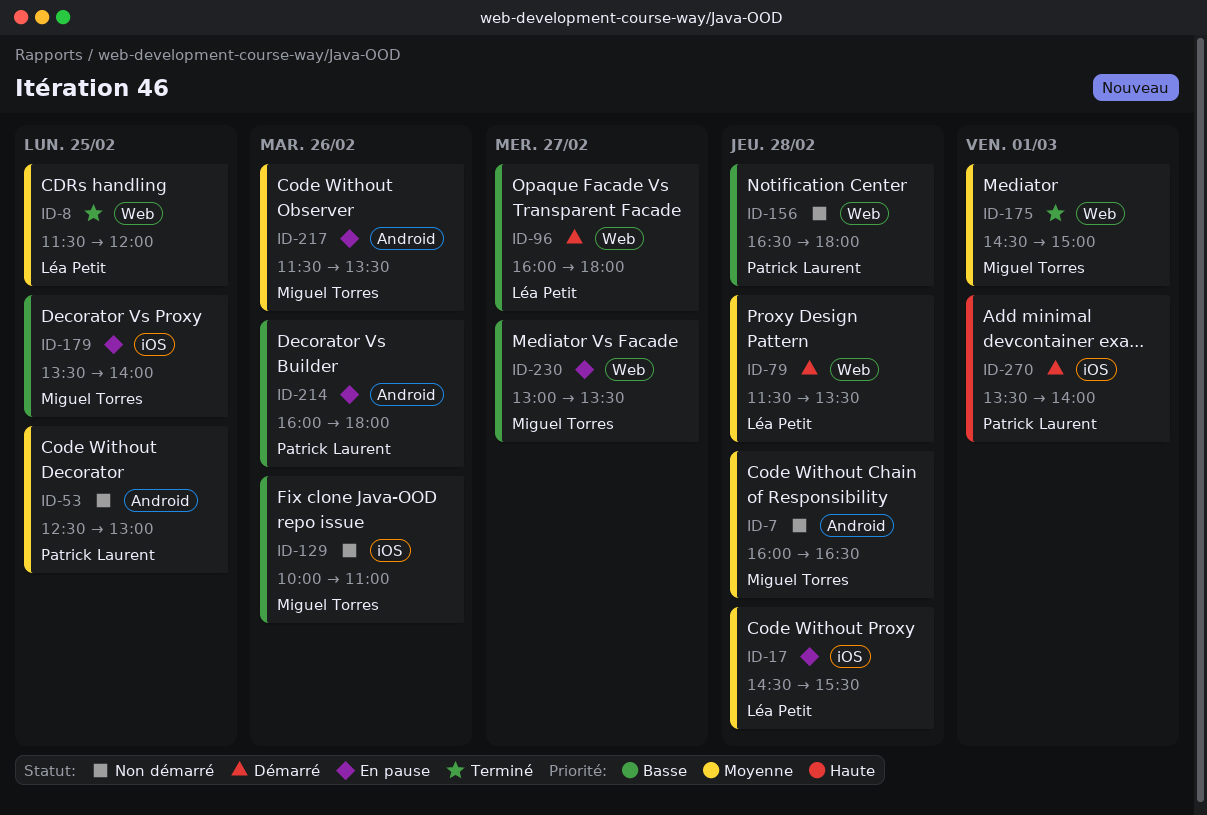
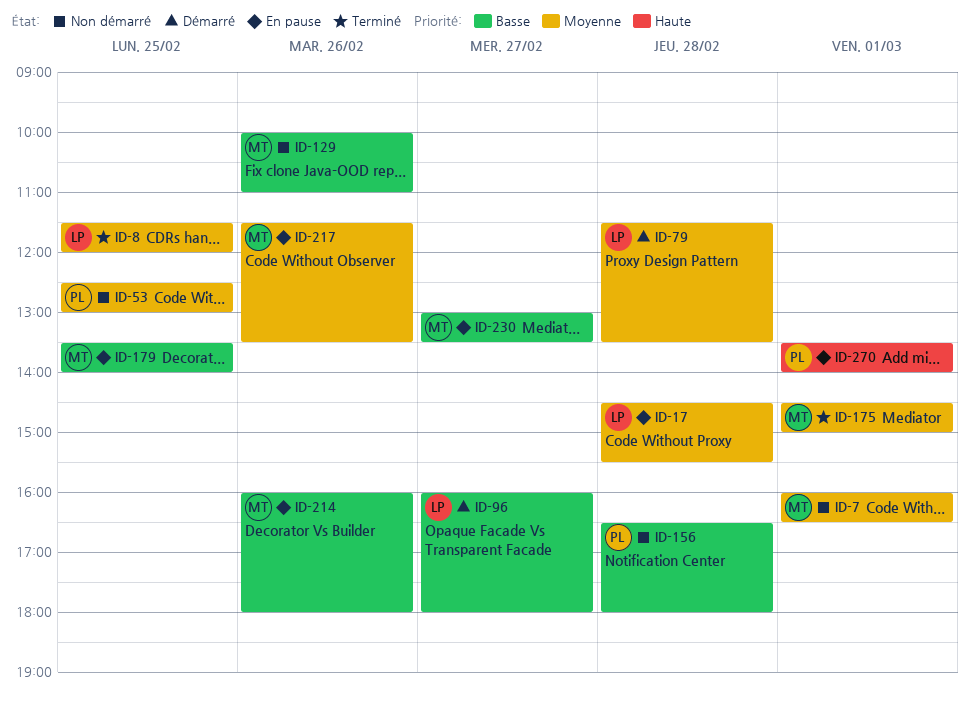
ID-7, day: Feb 28 -> Mar 1
ID-214, owner: Patrick Laurent -> Miguel Torres
ID-270, status: Démarré -> En pause

